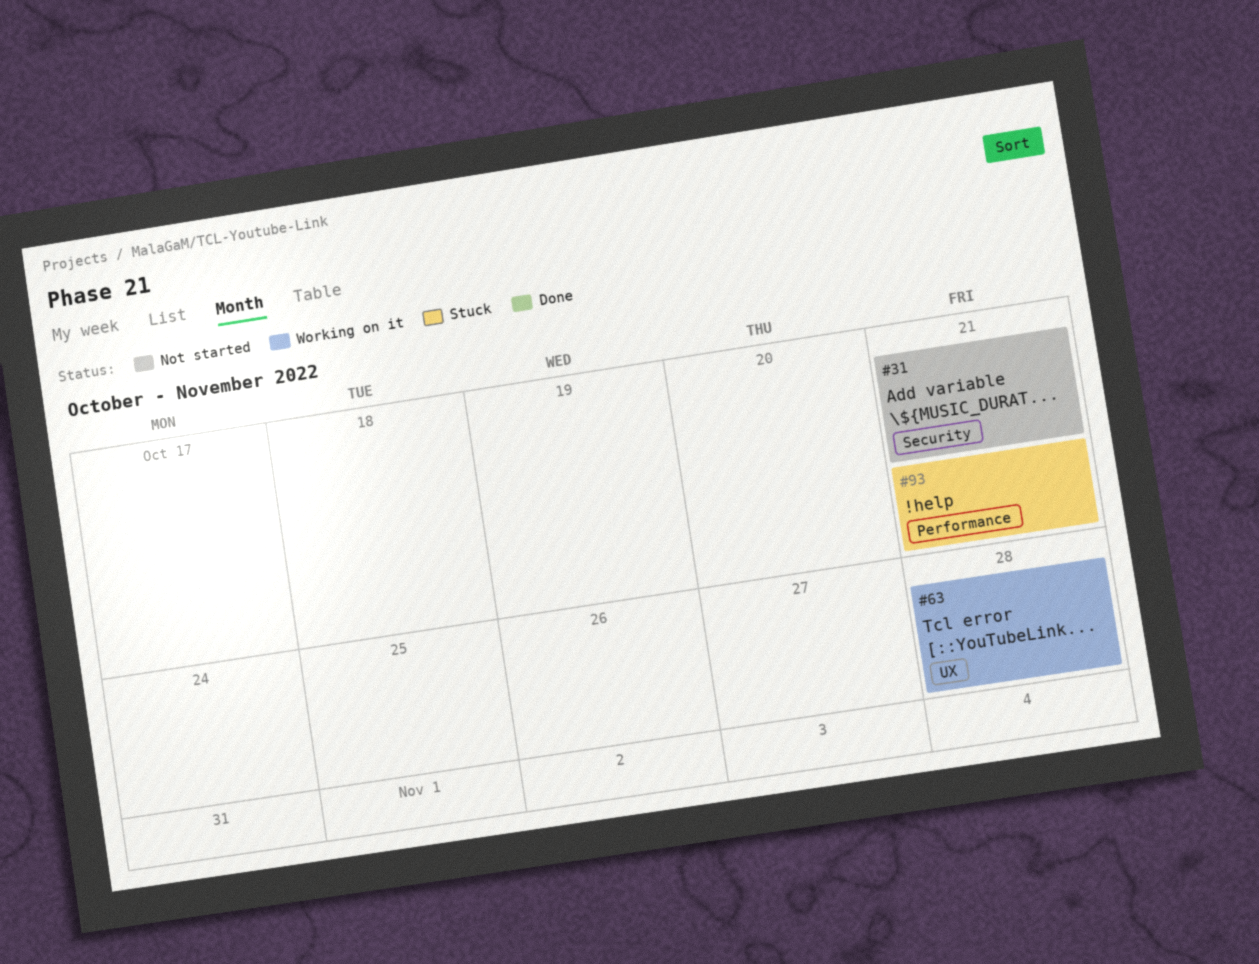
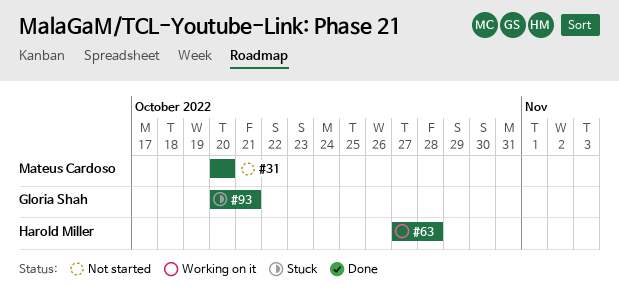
#31, due: Oct 21 -> Oct 20

